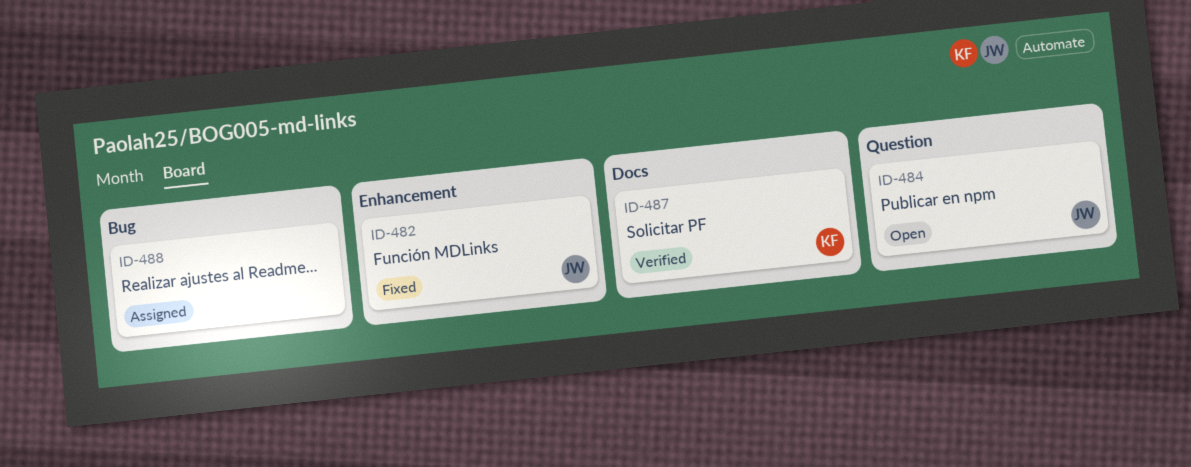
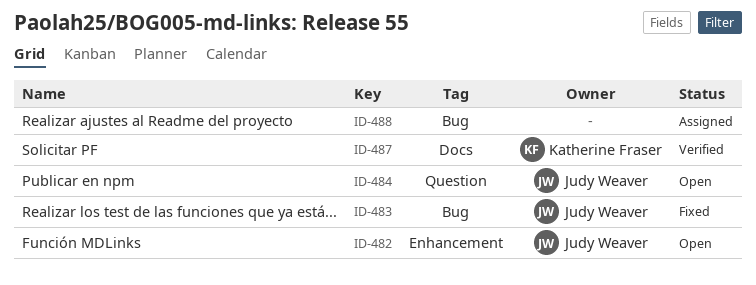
ID-482, status: Fixed -> Open
ID-483: none -> present

